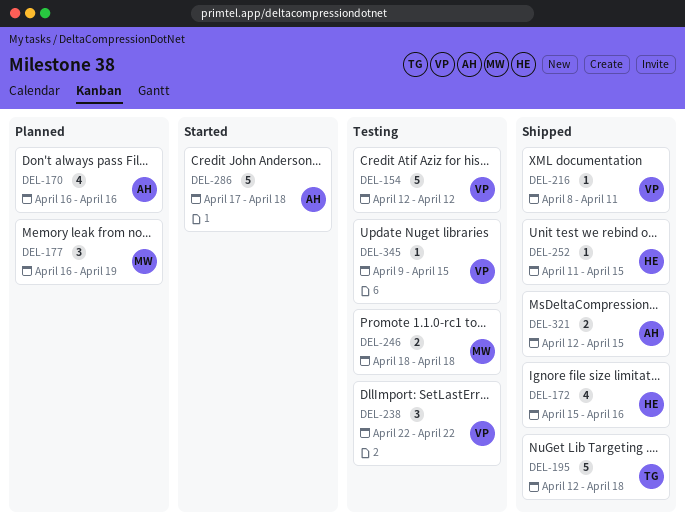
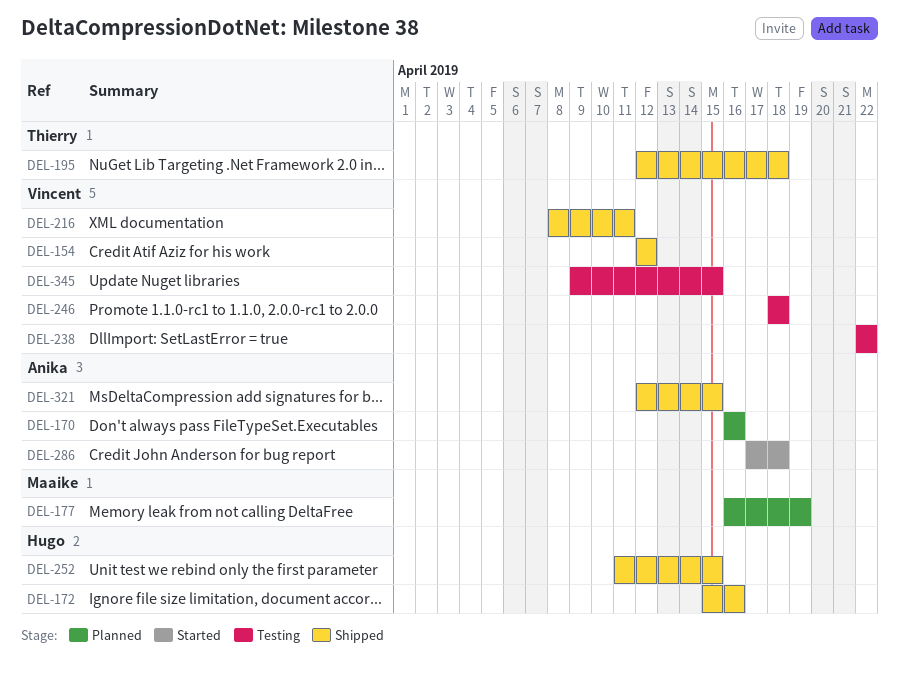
DEL-154, status: Testing -> Shipped
DEL-246, owner: Maaike -> Vincent

